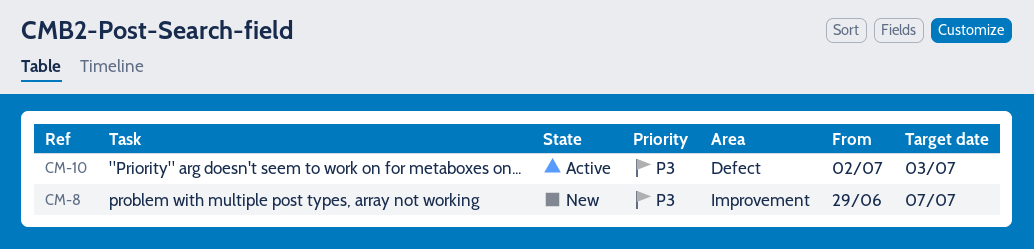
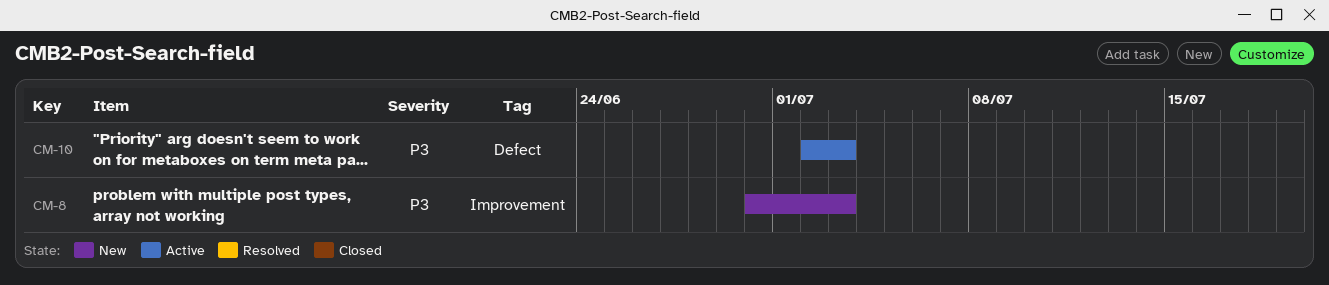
CM-8, start: Jun 29 -> Jun 30
CM-8, due: Jul 7 -> Jul 3

